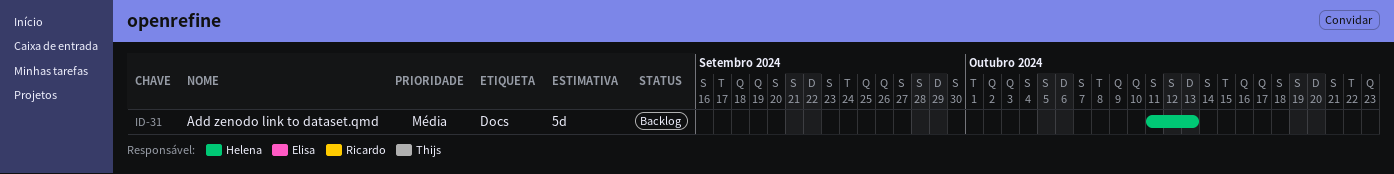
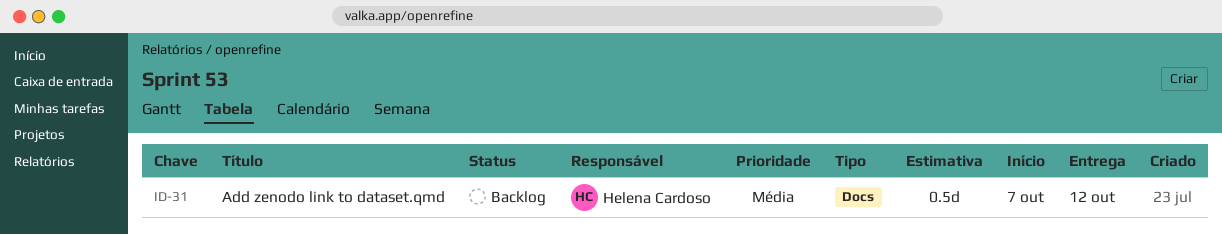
ID-31, estimate: 5d -> 0.5d
ID-31, start: Oct 11 -> Oct 7
ID-31, due: Oct 13 -> Oct 12

